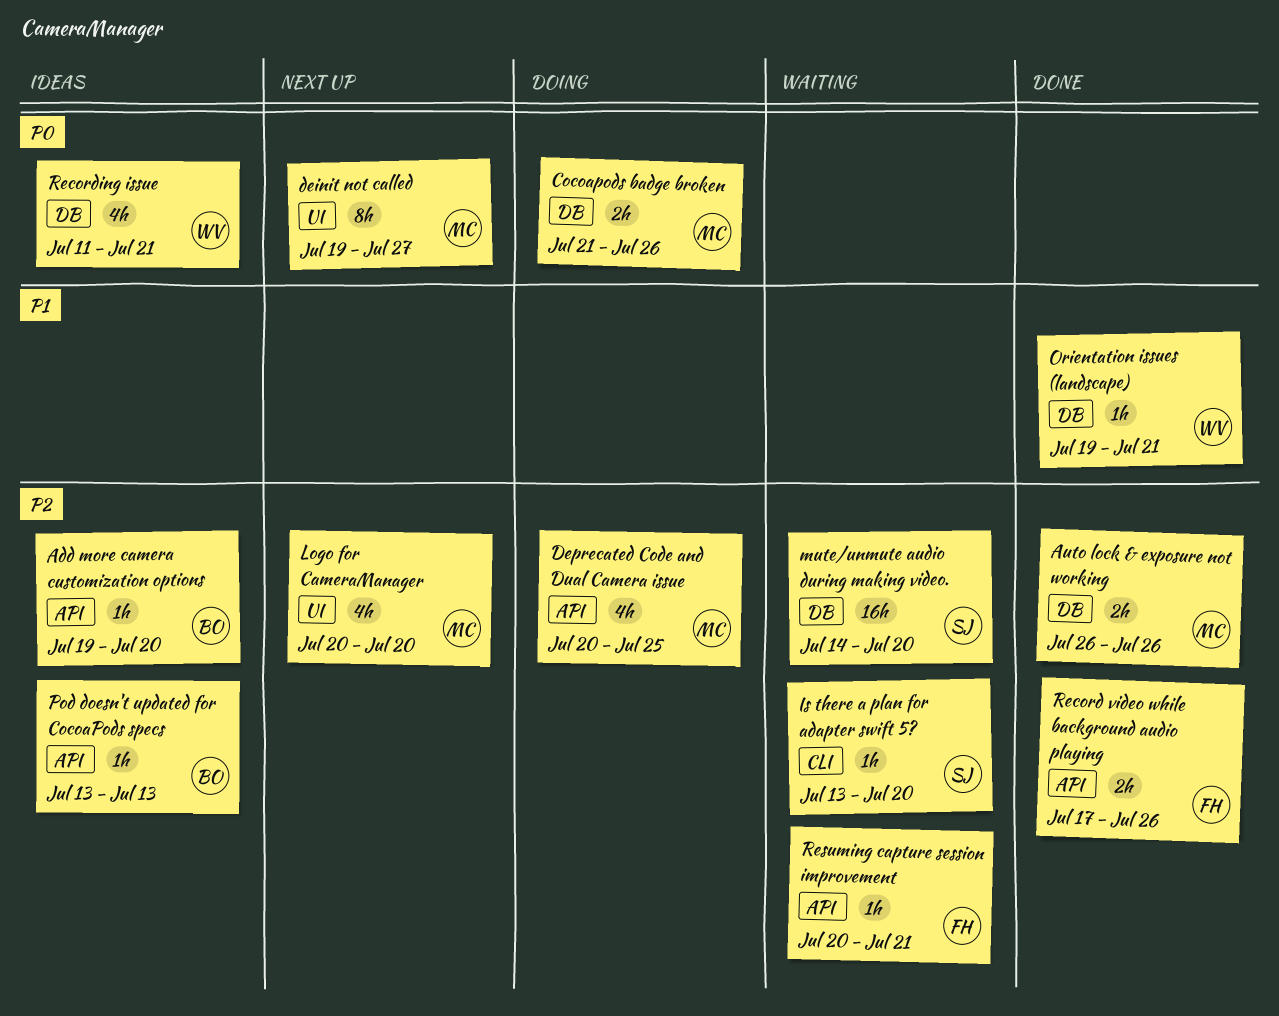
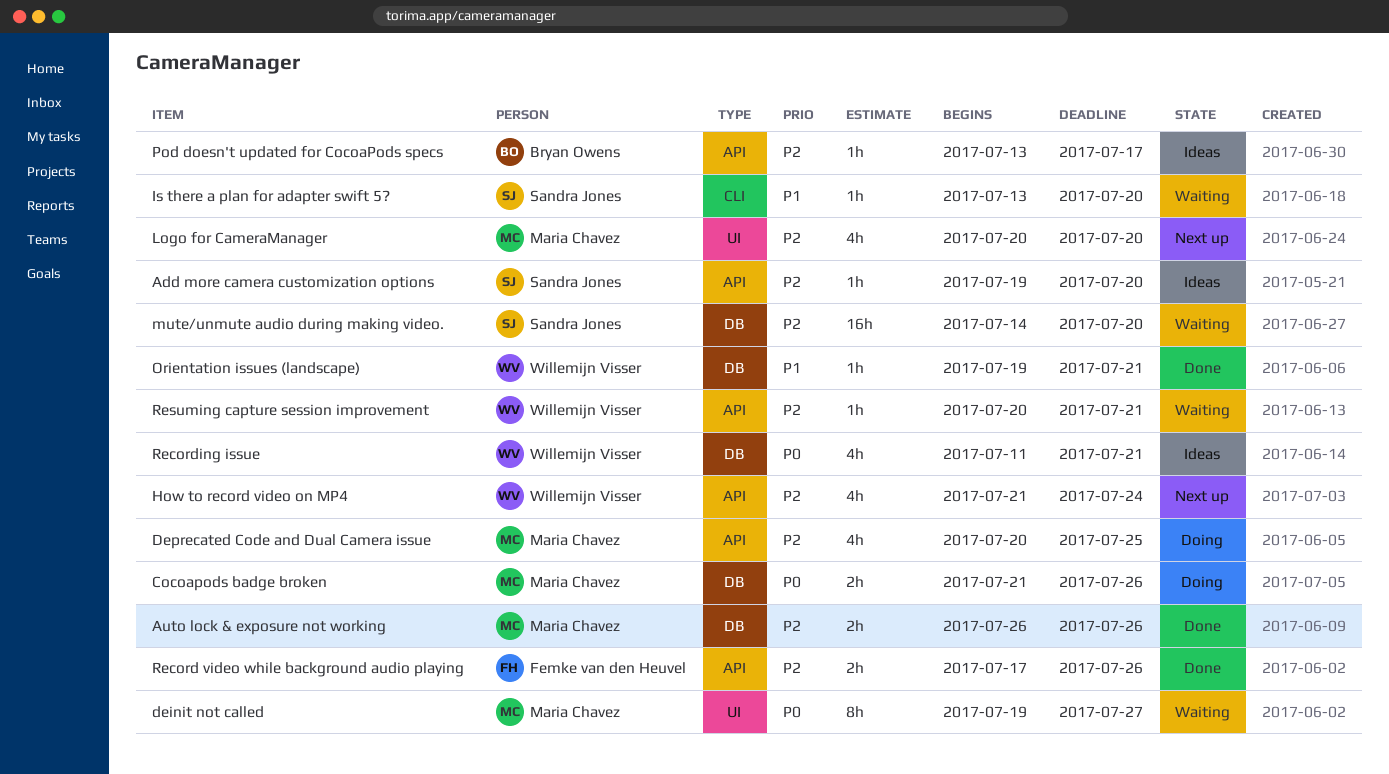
Add more camera customization options, owner: Bryan Owens -> Sandra Jones
deinit not called, status: Next up -> Waiting
How to record video on MP4: none -> present
Is there a plan for adapter swift 5?, priority: P2 -> P1
Pod doesn't updated for CocoaPods specs, due: Jul 13 -> Jul 17
Resuming capture session improvement, owner: Femke van den Heuvel -> Willemijn Visser

